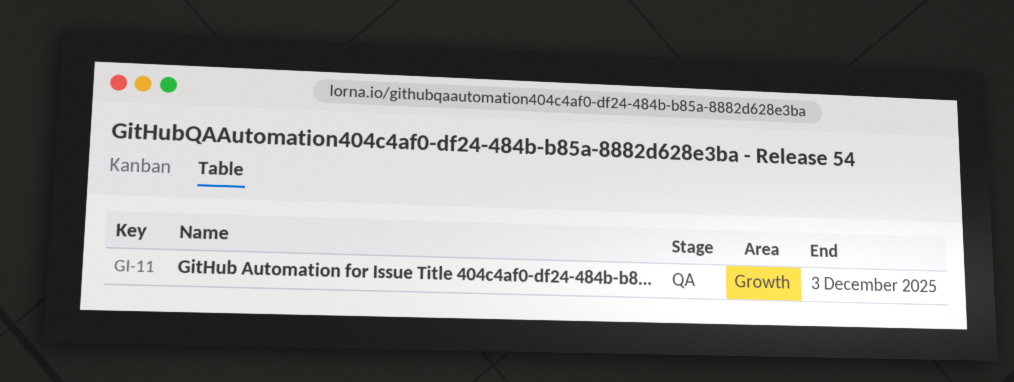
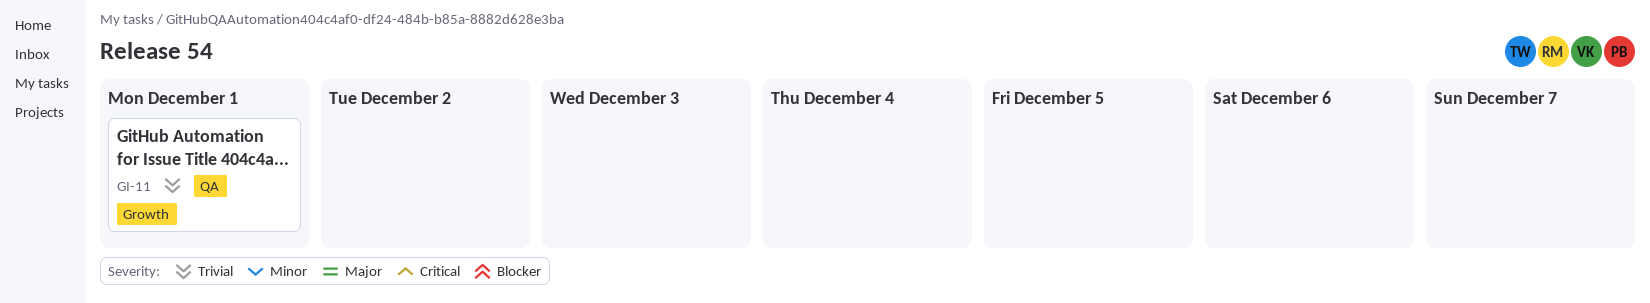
GI-11, due: Dec 3 -> Dec 1

